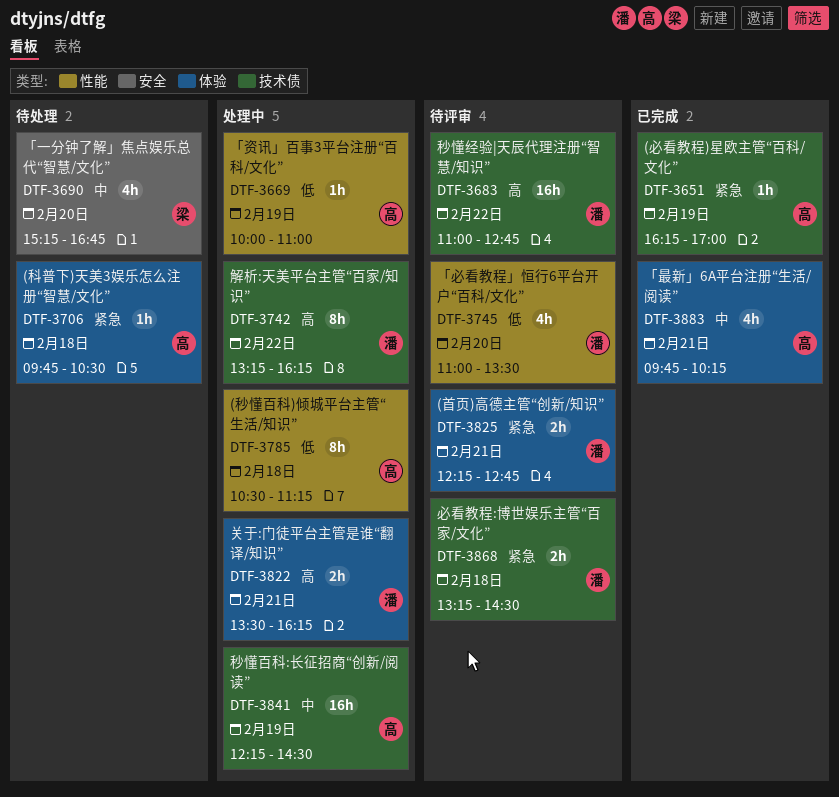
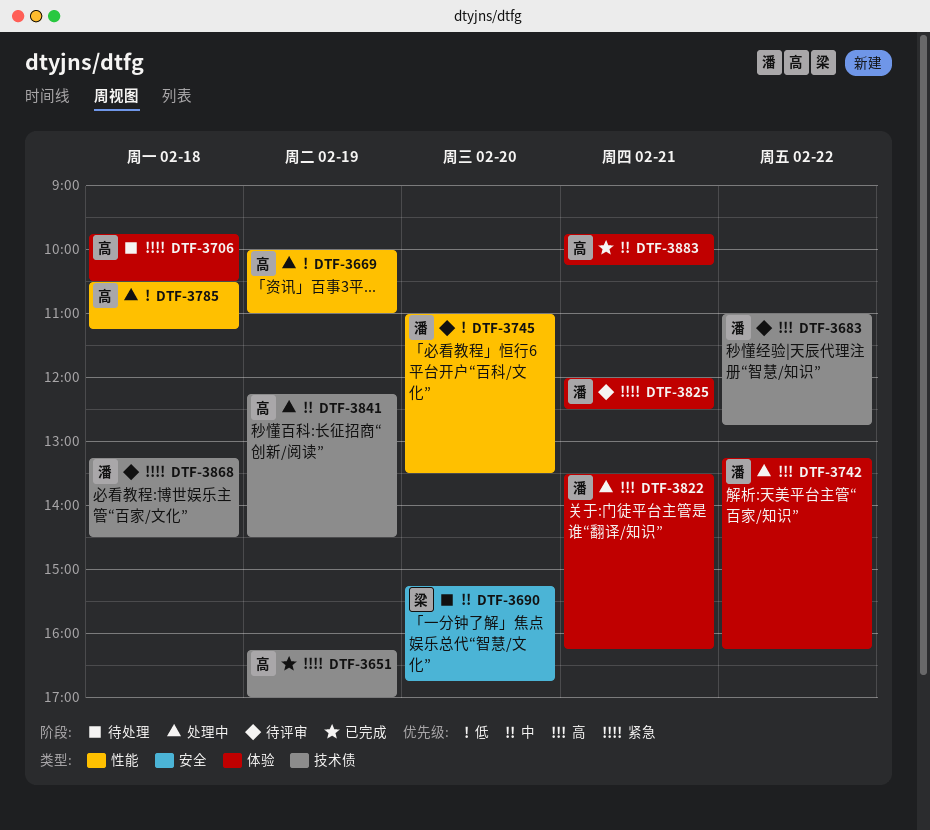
DTF-3742, label: 技术债 -> 体验
DTF-3825, begins: 12:15 -> 12:00
DTF-3825, ends: 12:45 -> 12:30

